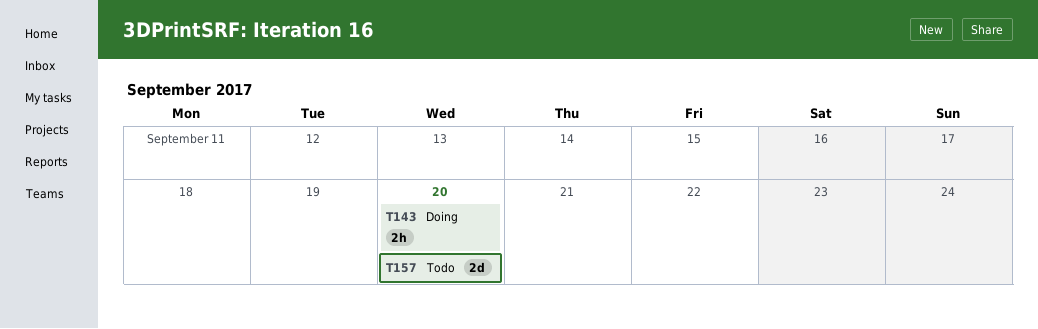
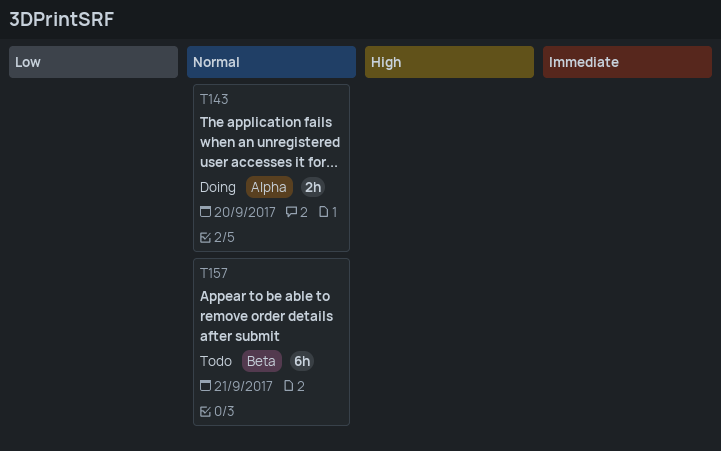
T157, estimate: 2d -> 6h
T157, due: Sep 20 -> Sep 21

